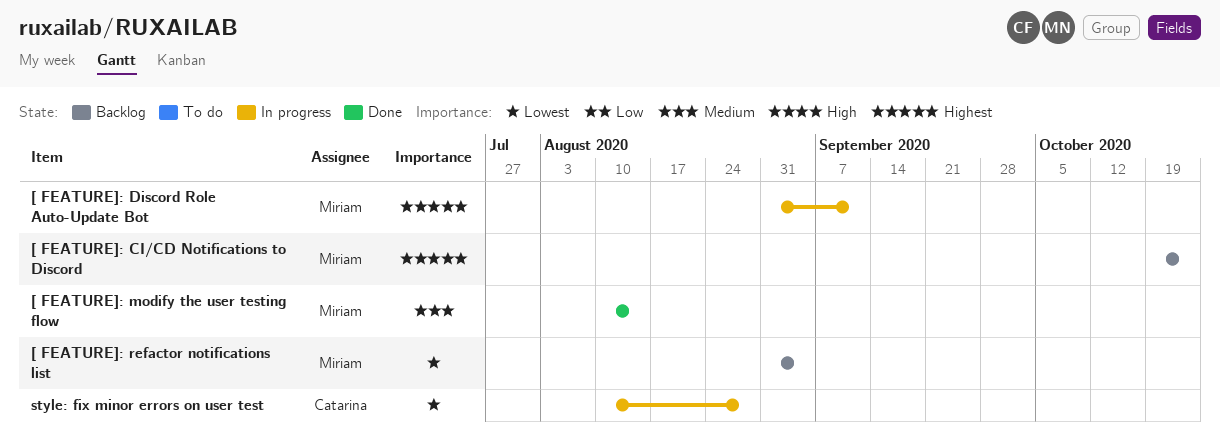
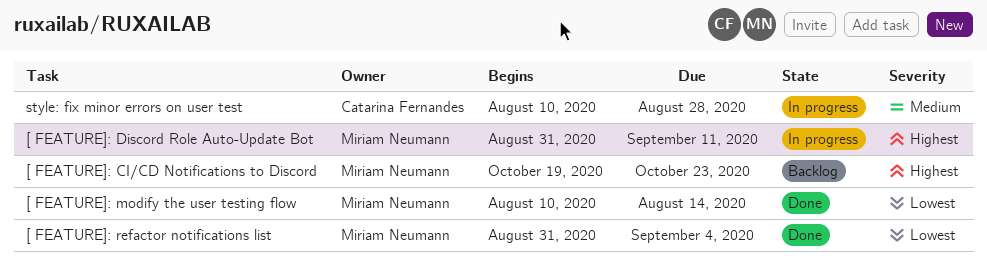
[ FEATURE]: modify the user testing flow, priority: Medium -> Lowest
[ FEATURE]: refactor notifications list, status: Backlog -> Done
style: fix minor errors on user test, priority: Lowest -> Medium

